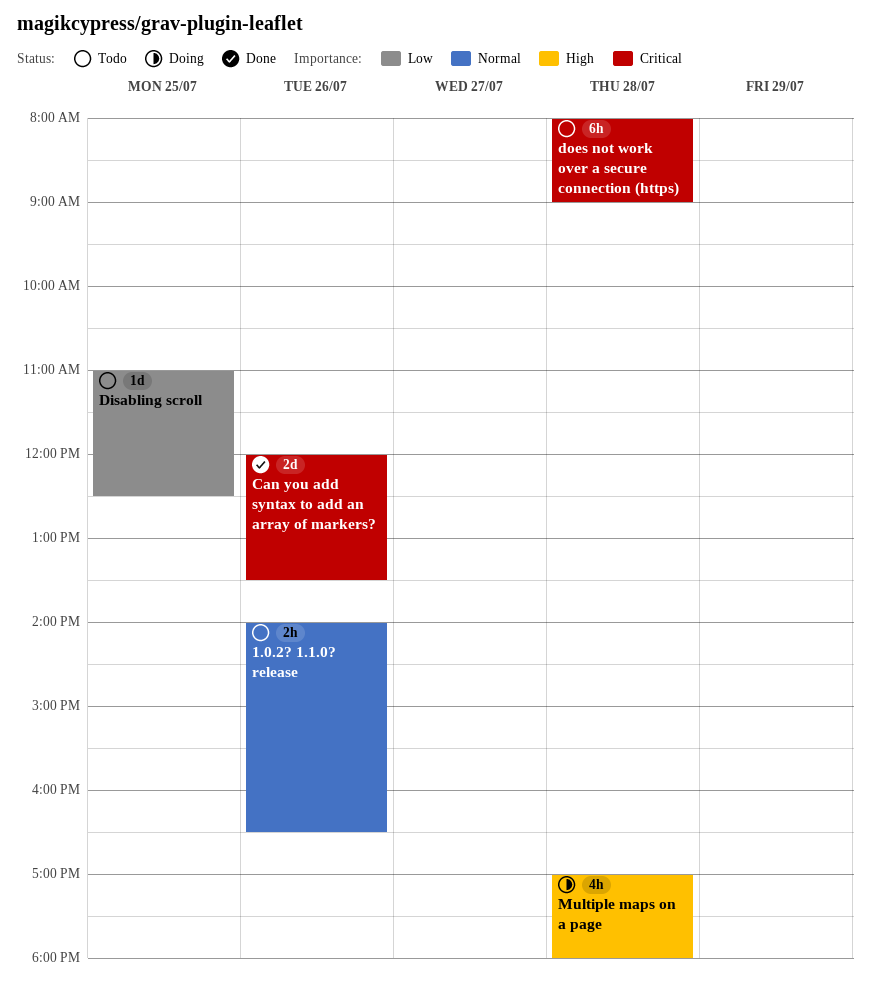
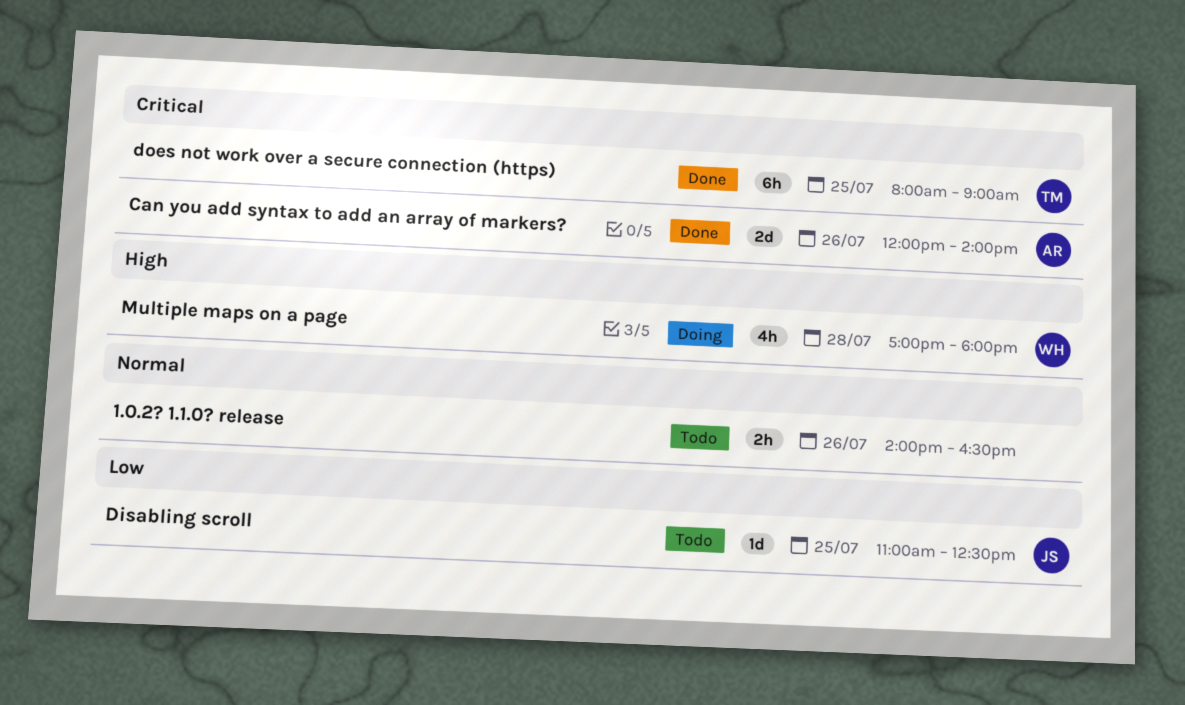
Can you add syntax to add an array of markers?, ends: 13:30 -> 14:00
does not work over a secure connection (https), status: Todo -> Done
does not work over a secure connection (https), day: Jul 28 -> Jul 25

